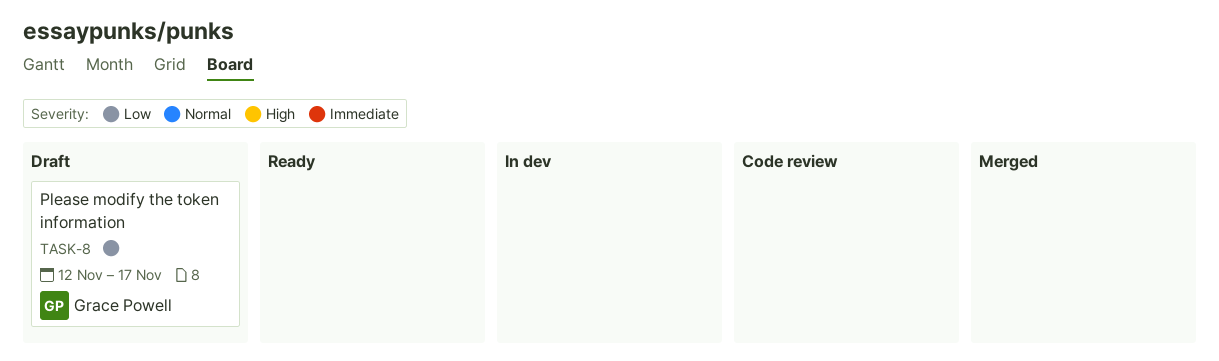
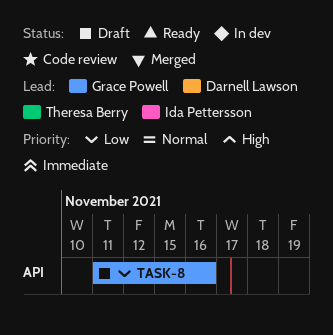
TASK-8, start: Nov 12 -> Nov 11
TASK-8, due: Nov 17 -> Nov 16

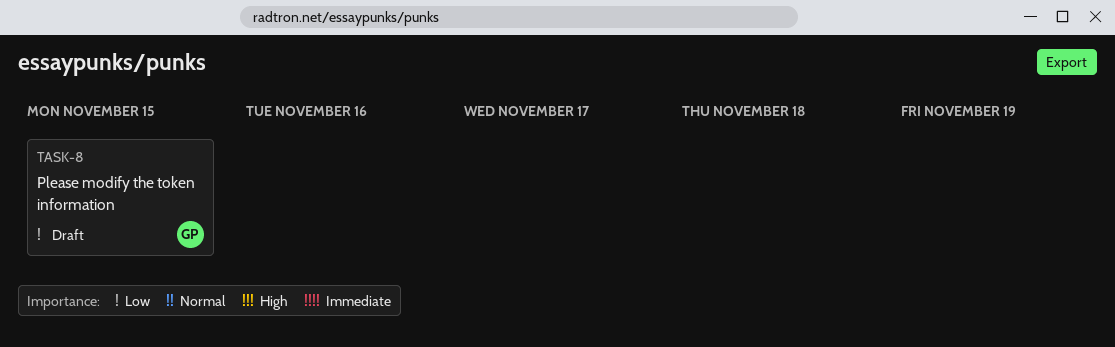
TASK-8, due: Nov 16 -> Nov 15

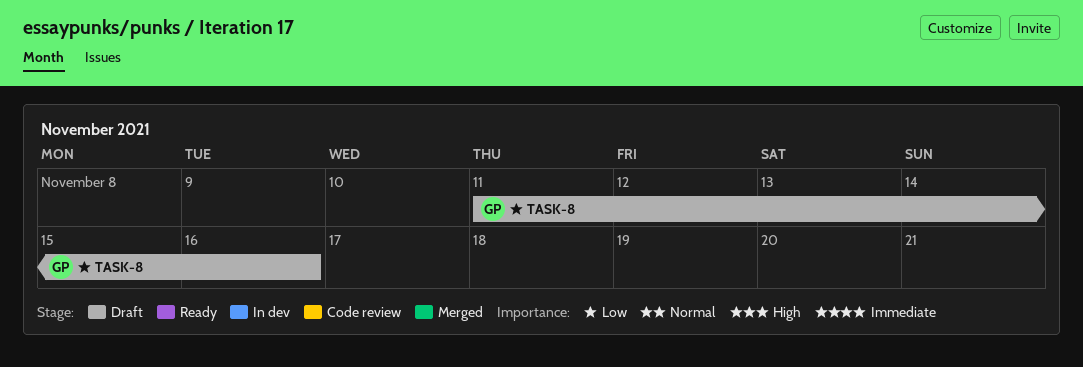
TASK-8, due: Nov 15 -> Nov 16

